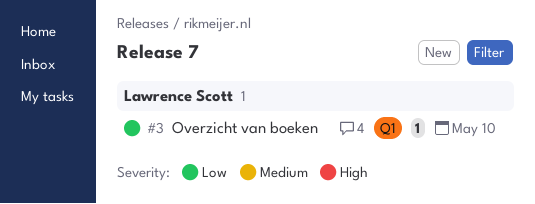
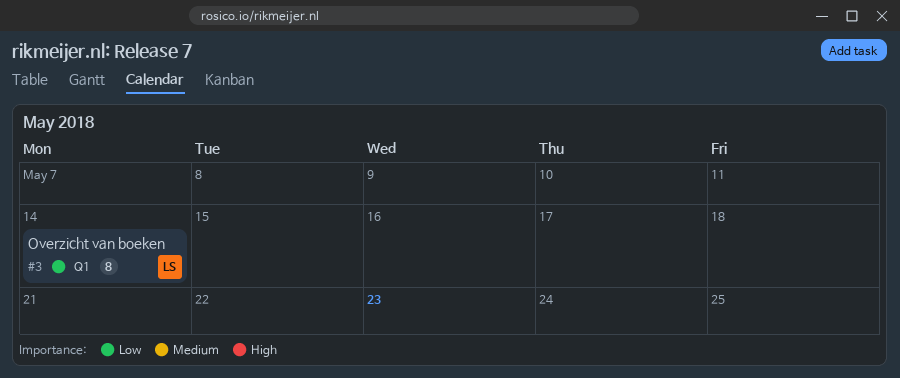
#3, estimate: 1 -> 8
#3, due: May 10 -> May 14

